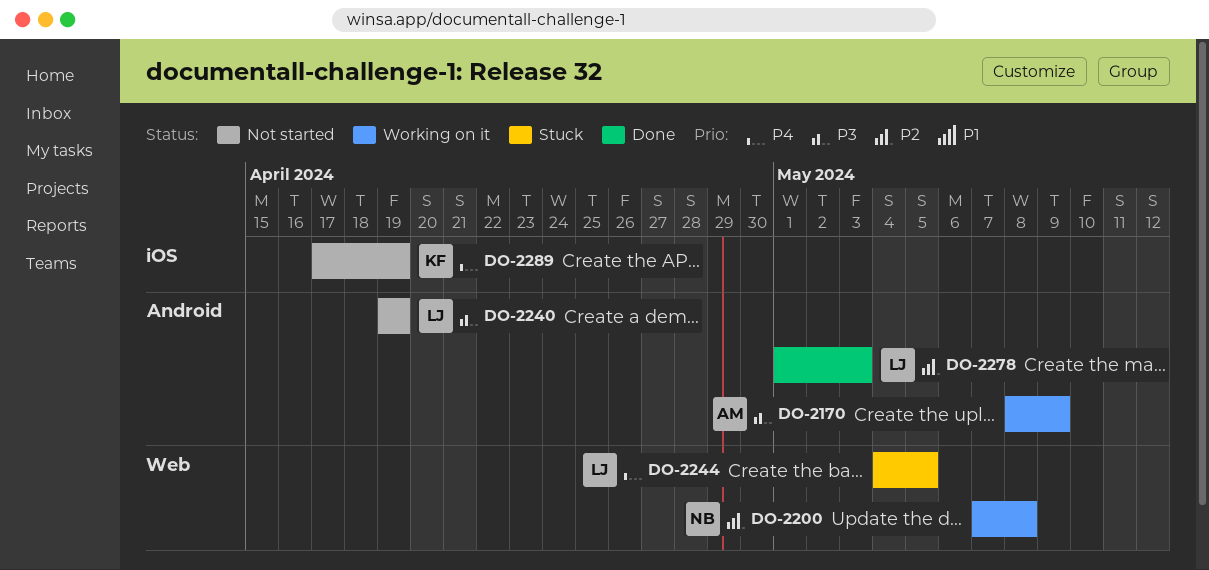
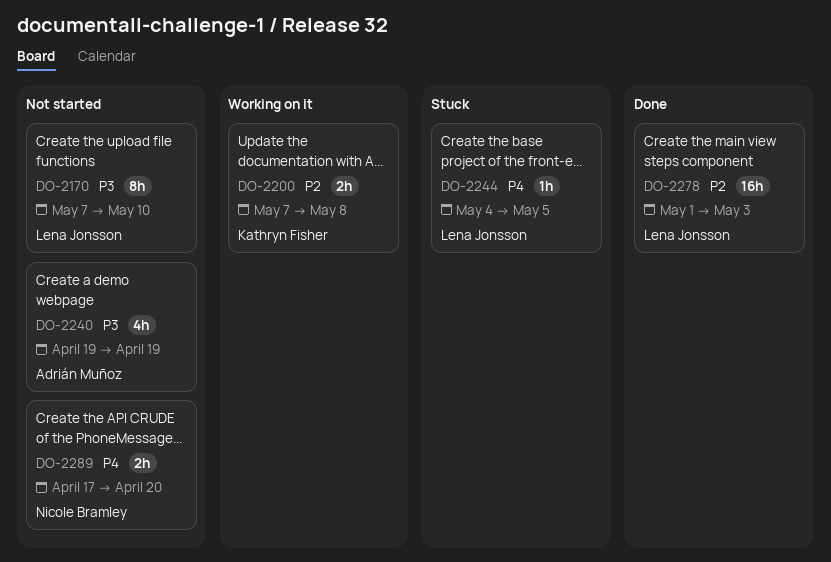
DO-2170, status: Working on it -> Not started
DO-2170, owner: Adrián Muñoz -> Lena Jonsson
DO-2170, start: May 8 -> May 7
DO-2170, due: May 9 -> May 10
DO-2200, owner: Nicole Bramley -> Kathryn Fisher
DO-2240, owner: Lena Jonsson -> Adrián Muñoz
DO-2289, owner: Kathryn Fisher -> Nicole Bramley
DO-2289, due: Apr 19 -> Apr 20

